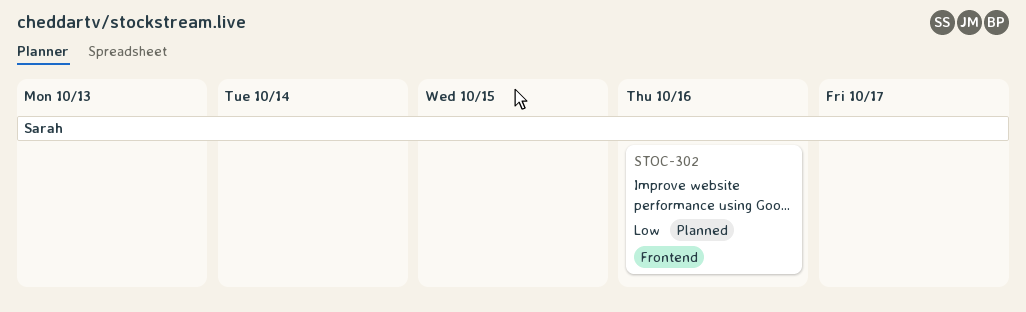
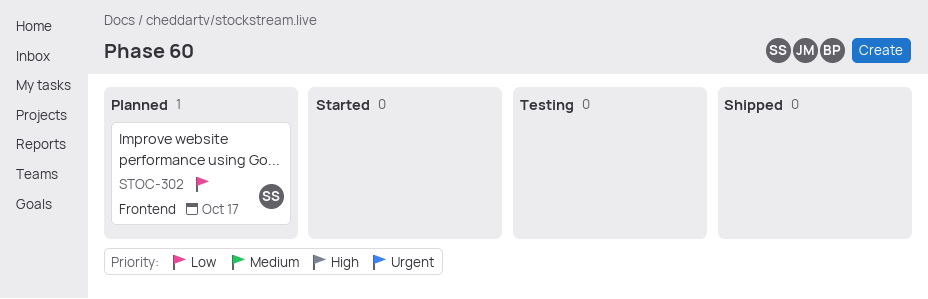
STOC-302, due: Oct 16 -> Oct 17

